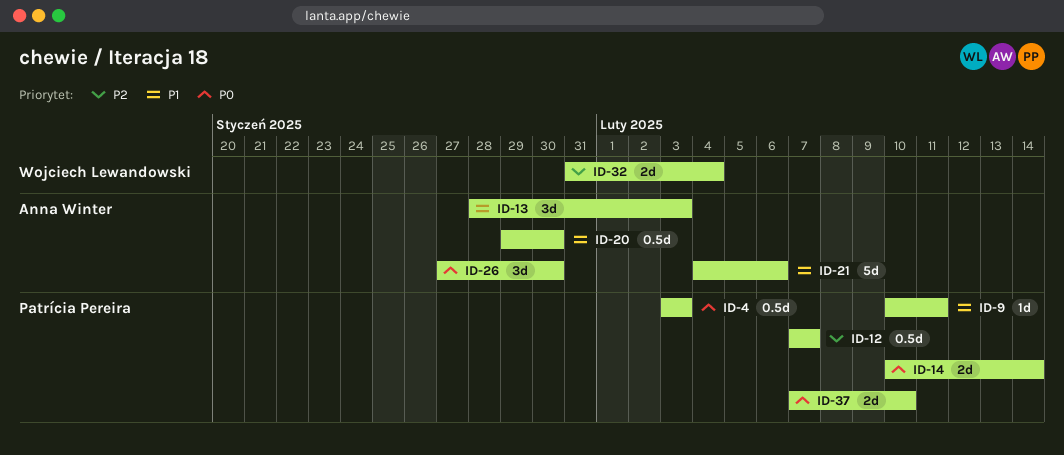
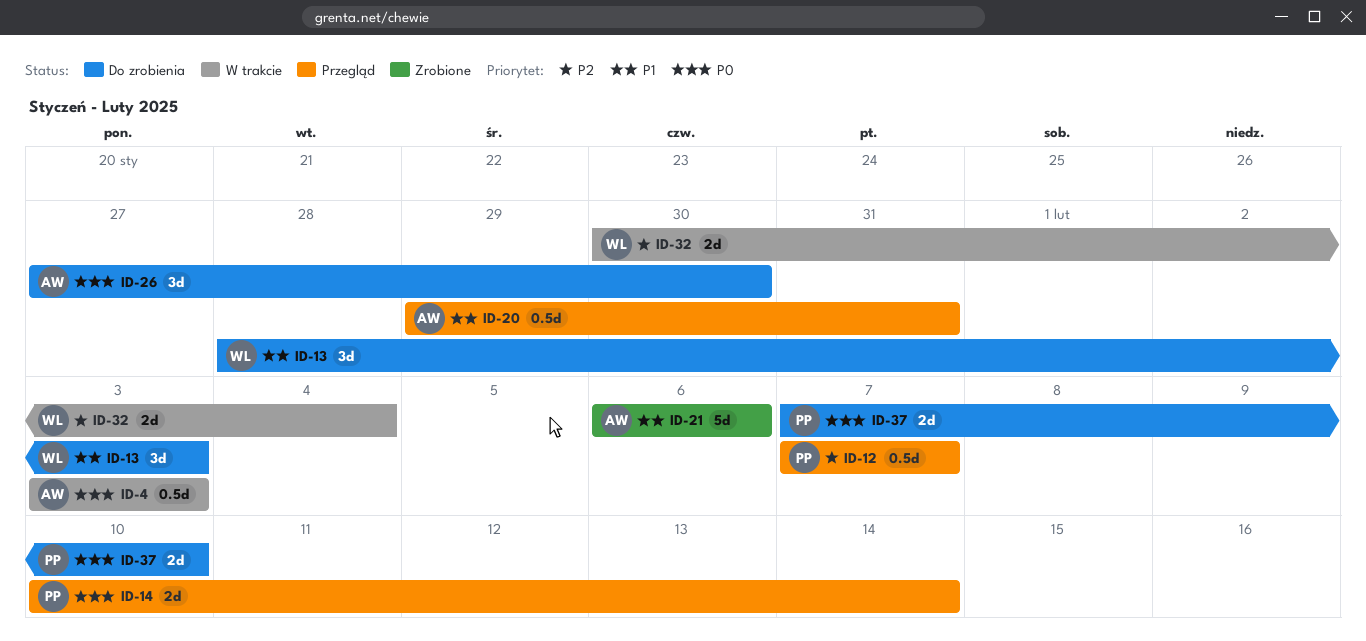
ID-4, owner: Patrícia Pereira -> Anna Winter
ID-9: present -> none
ID-13, owner: Anna Winter -> Wojciech Lewandowski
ID-20, due: Jan 30 -> Jan 31
ID-21, start: Feb 4 -> Feb 6
ID-32, start: Jan 31 -> Jan 30

